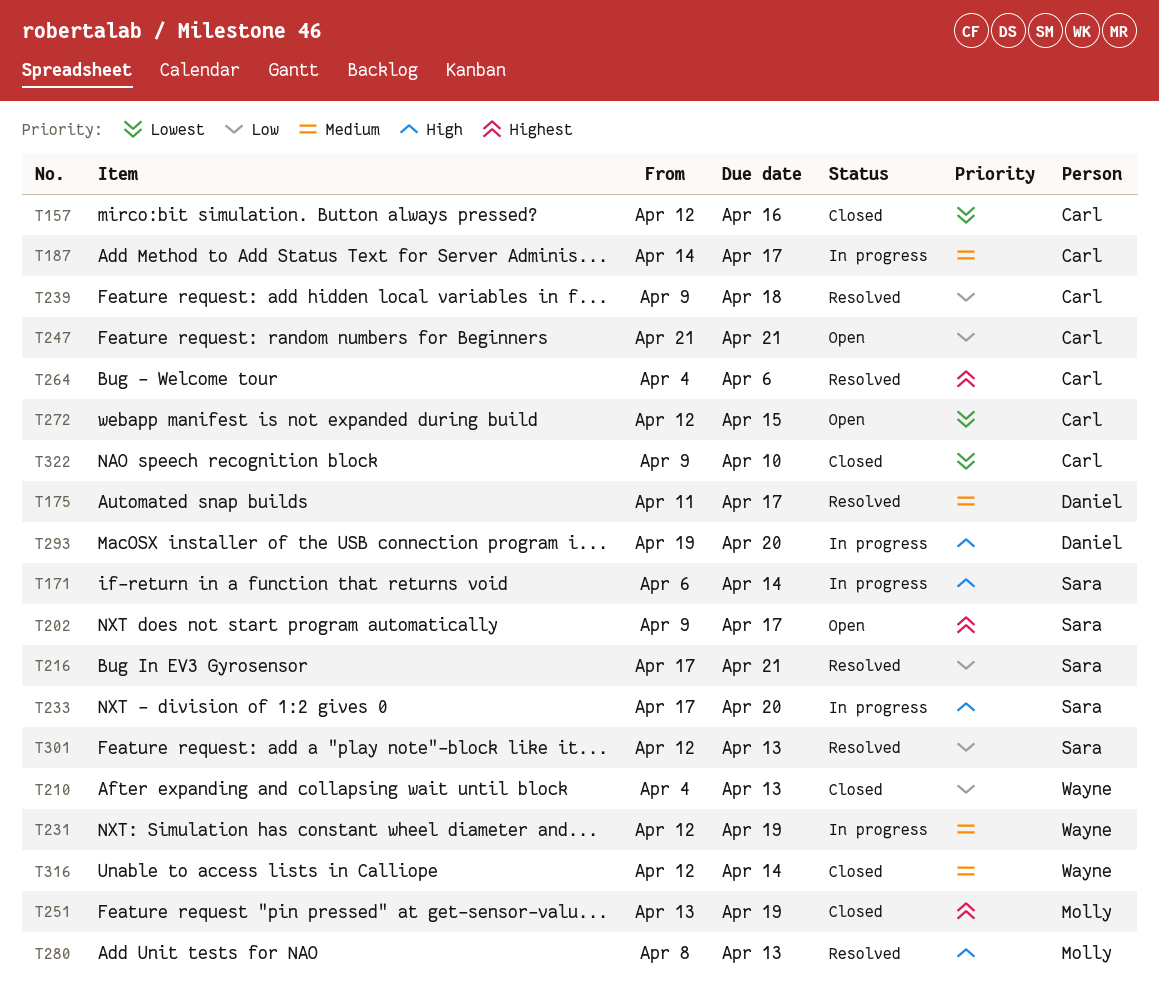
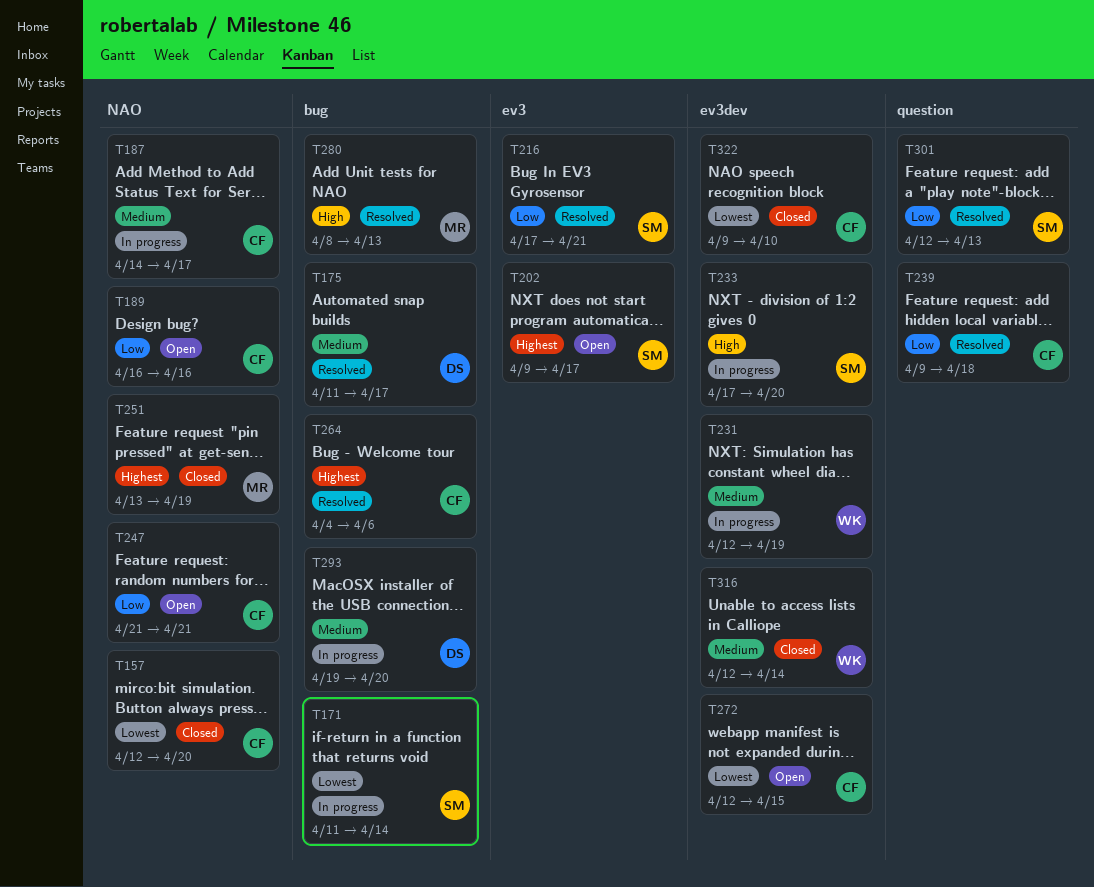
T157, due: Apr 16 -> Apr 20
T171, priority: High -> Lowest
T171, start: Apr 6 -> Apr 11
T189: none -> present
T210: present -> none
T293, priority: High -> Medium

